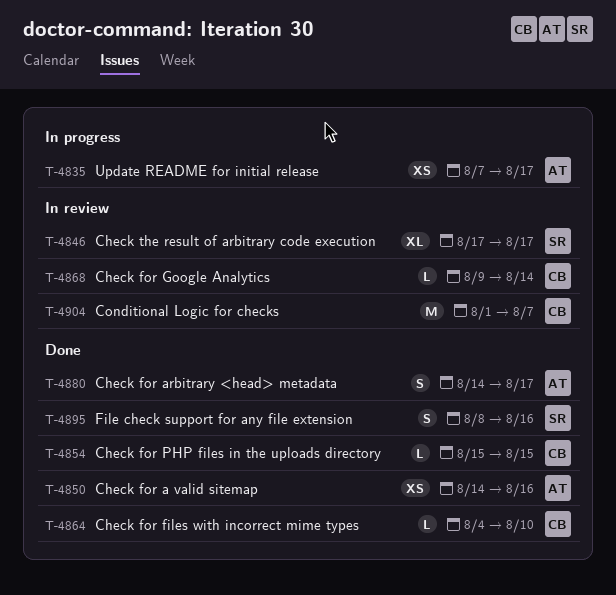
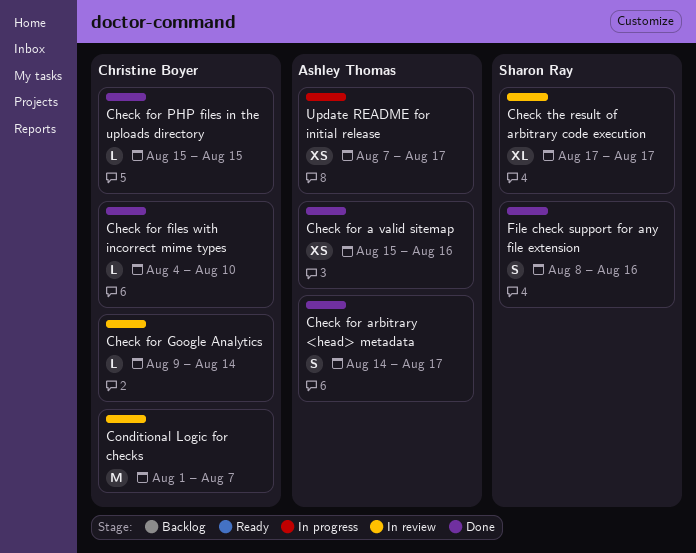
Check for a valid sitemap, start: Aug 14 -> Aug 15

